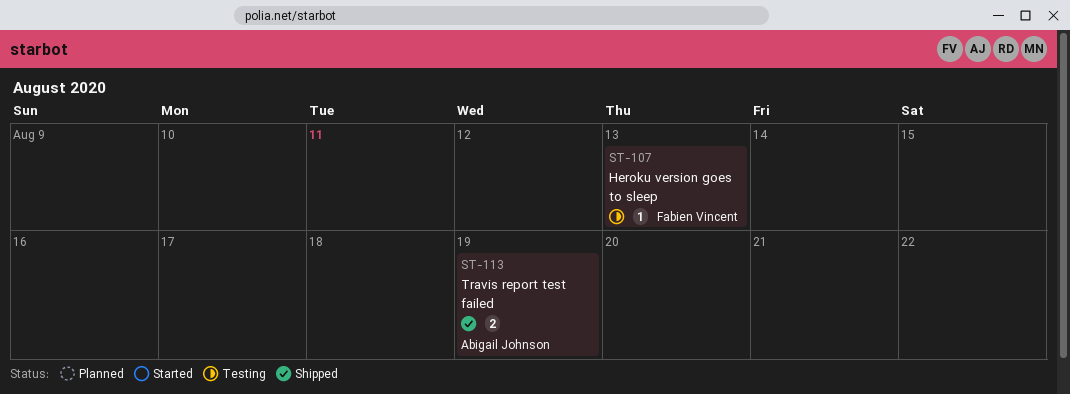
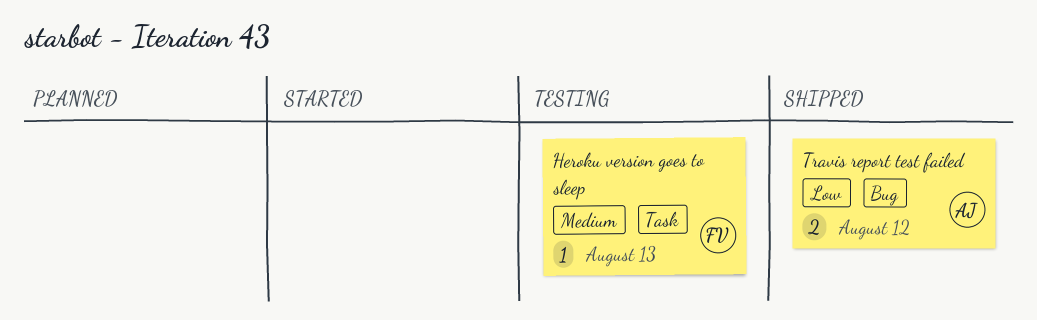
Travis report test failed, due: Aug 19 -> Aug 12

